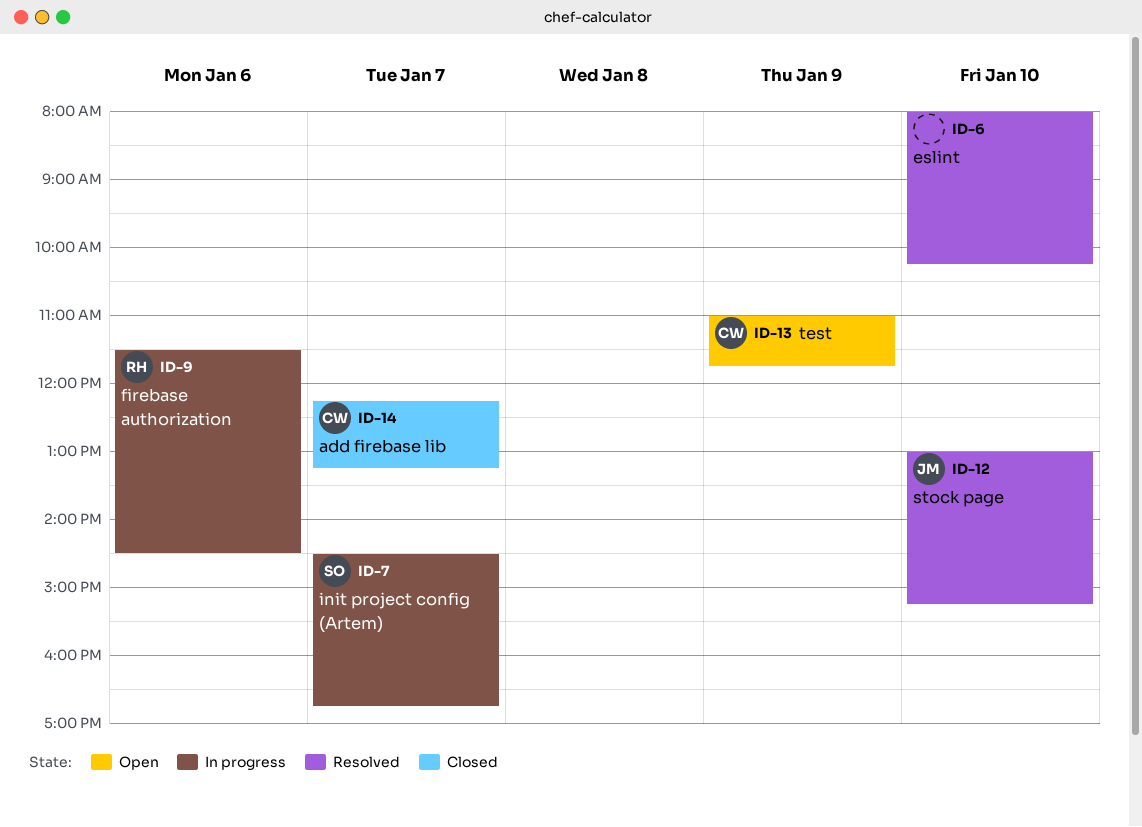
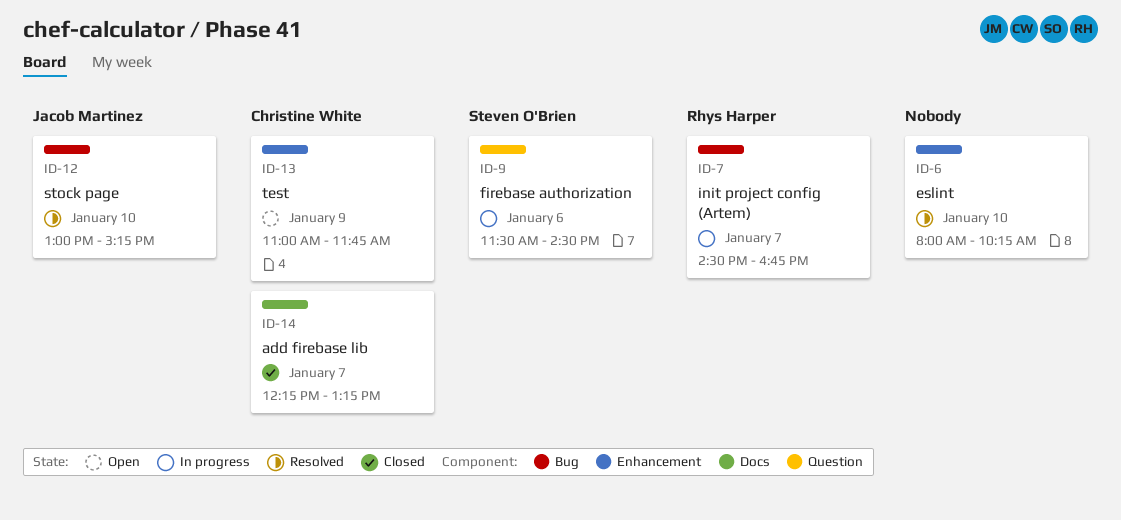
ID-7, owner: Steven O'Brien -> Rhys Harper
ID-9, owner: Rhys Harper -> Steven O'Brien

